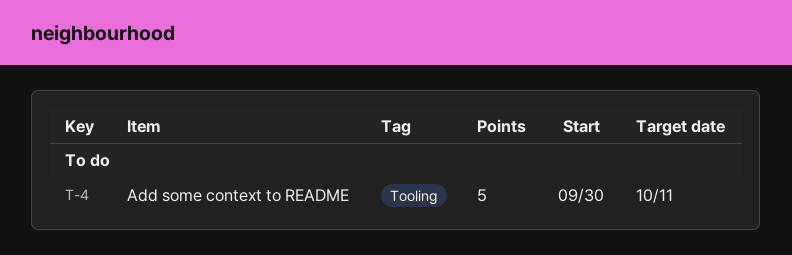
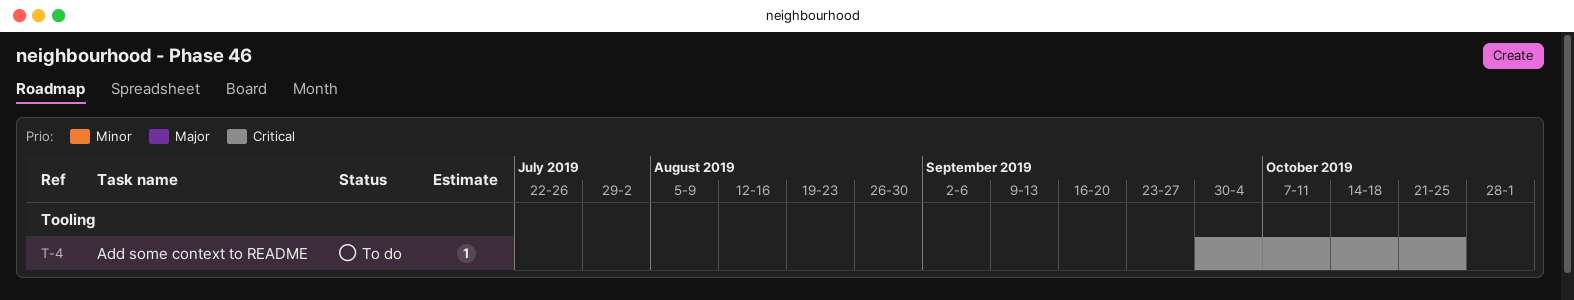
T-4, estimate: 5 -> 1
T-4, due: Oct 11 -> Oct 25

